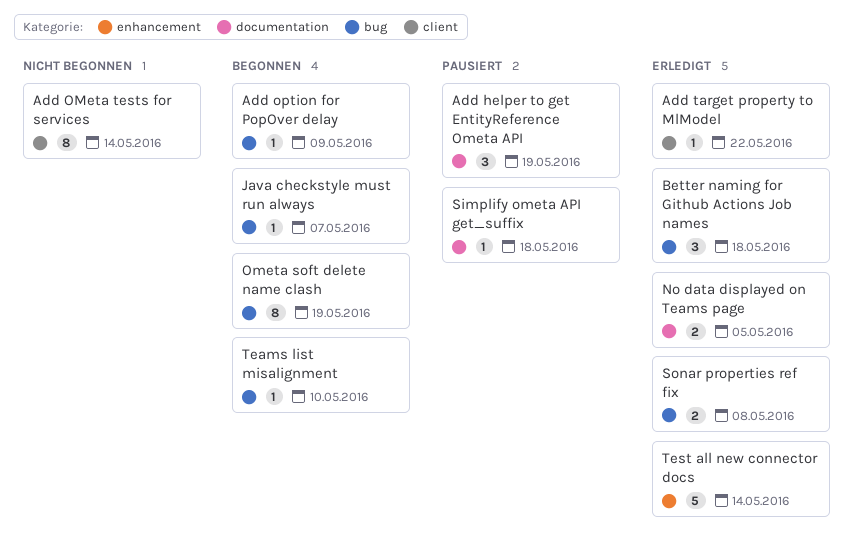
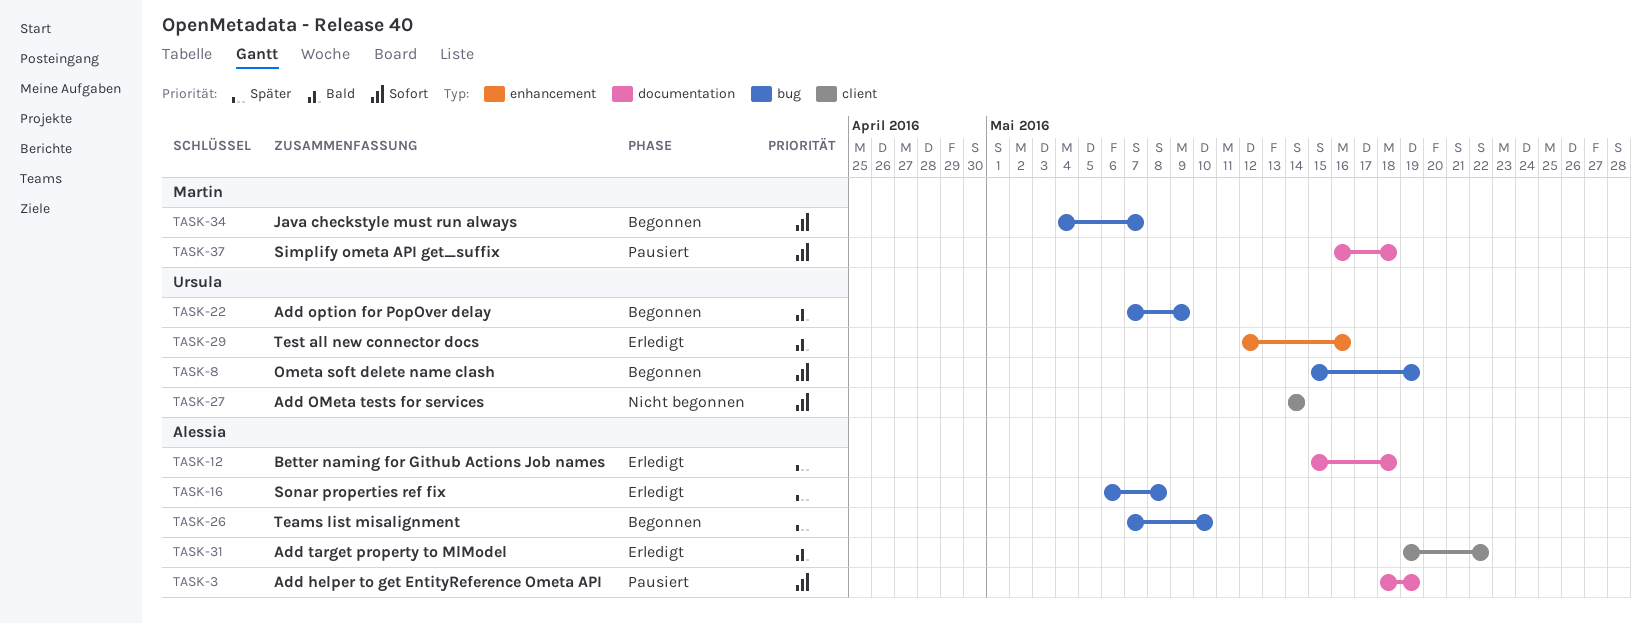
Better naming for Github Actions Job names, label: bug -> documentation
No data displayed on Teams page: present -> none
Test all new connector docs, due: May 14 -> May 16

